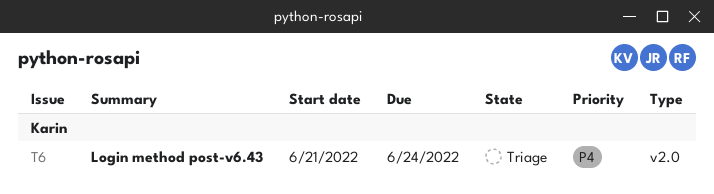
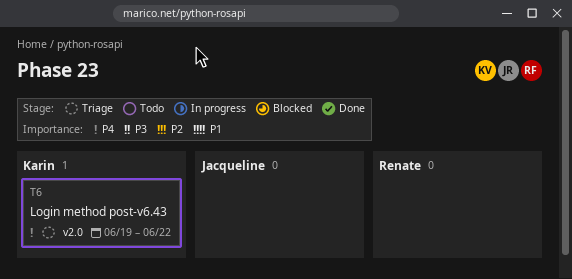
T6, start: Jun 21 -> Jun 19
T6, due: Jun 24 -> Jun 22

